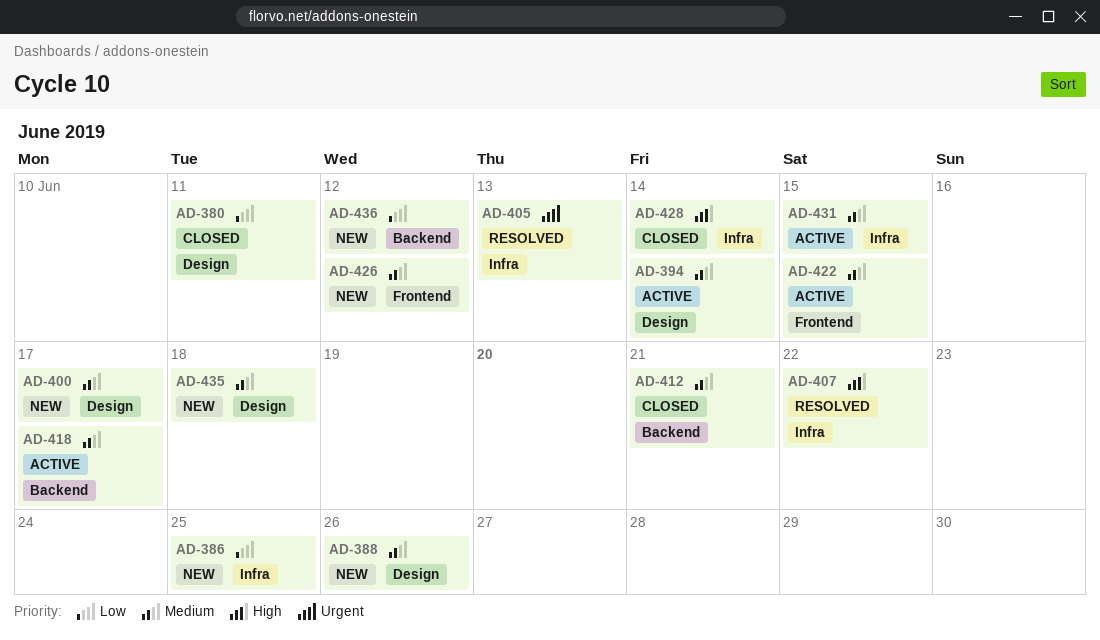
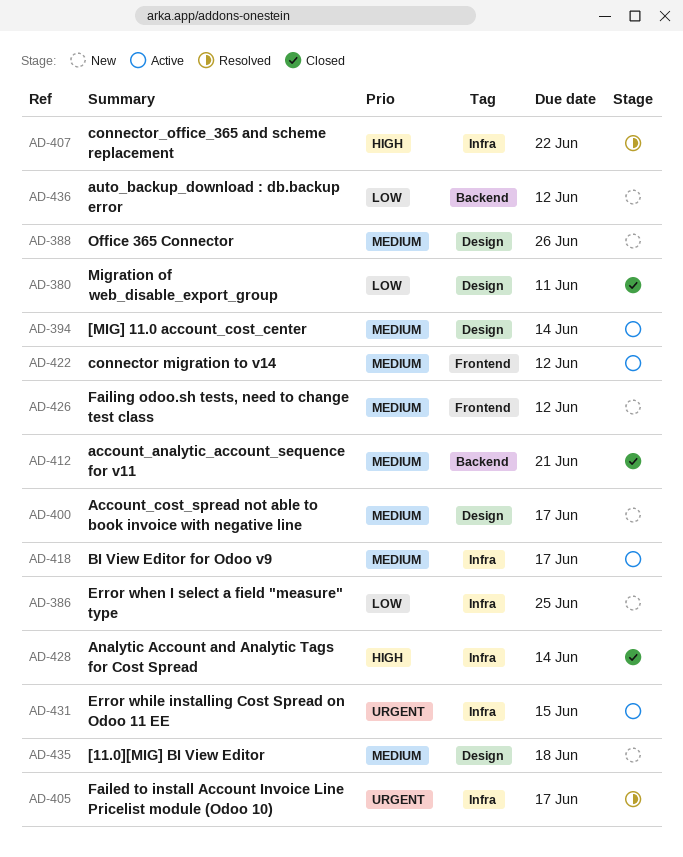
AD-405, due: Jun 13 -> Jun 17
AD-418, label: Backend -> Infra
AD-422, due: Jun 15 -> Jun 12
AD-431, priority: Medium -> Urgent

